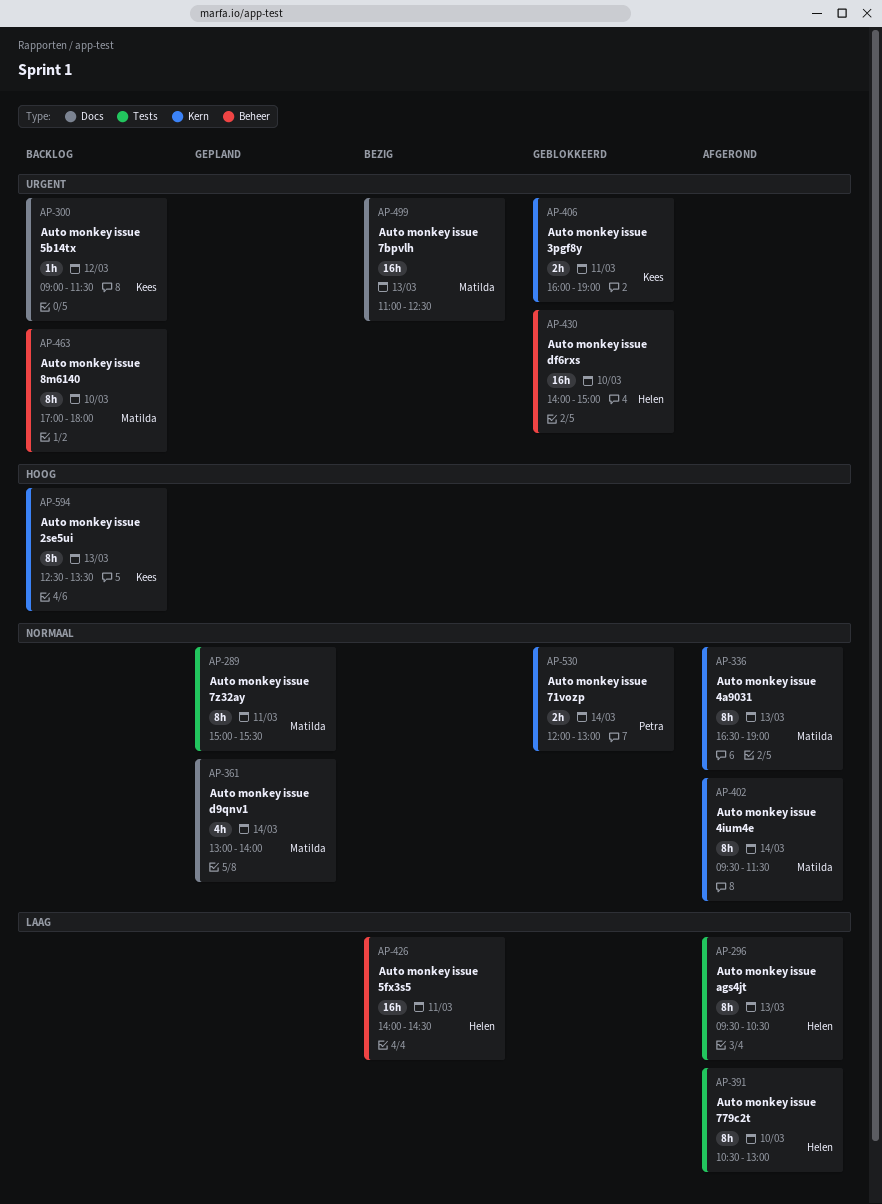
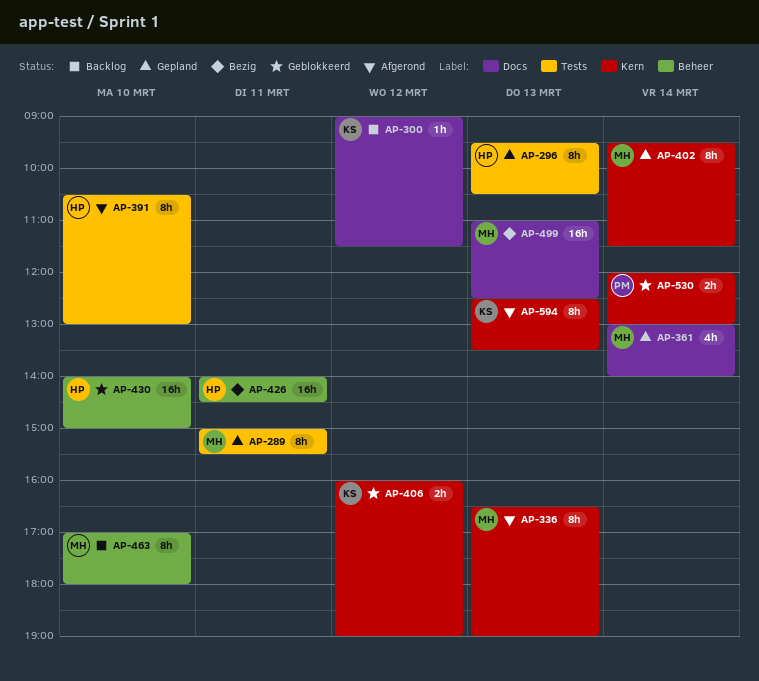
AP-296, status: Afgerond -> Gepland
AP-402, status: Afgerond -> Gepland
AP-406, day: Mar 11 -> Mar 12
AP-594, status: Backlog -> Afgerond

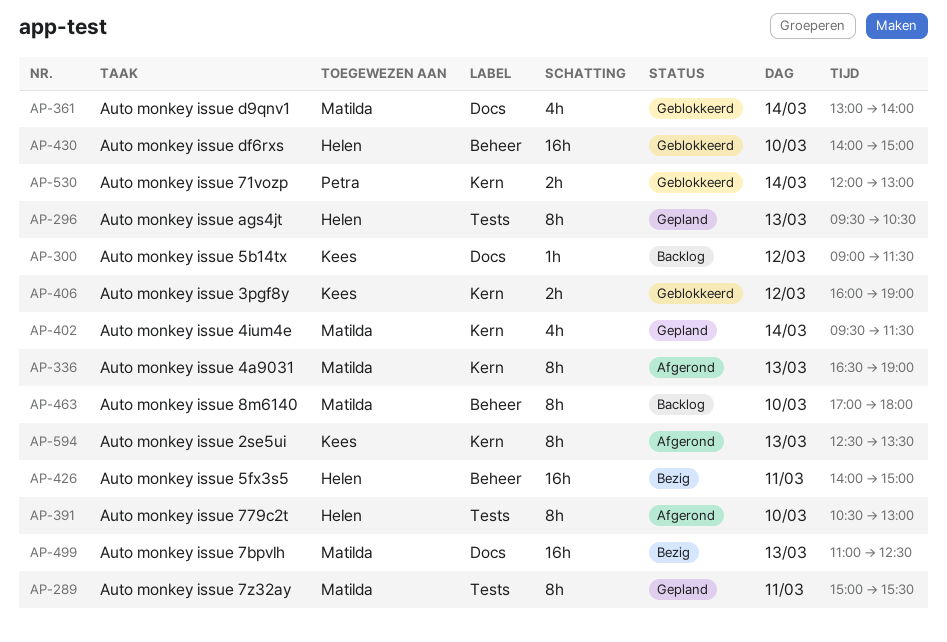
AP-361, status: Gepland -> Geblokkeerd
AP-402, estimate: 8h -> 4h
AP-426, ends: 14:30 -> 15:00

